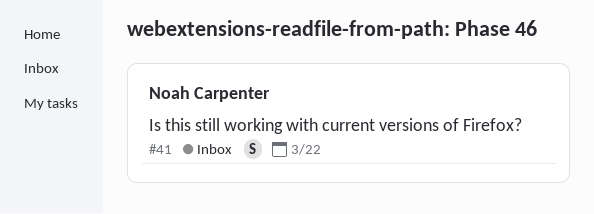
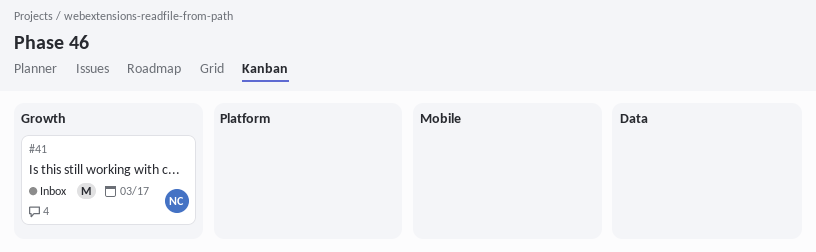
#41, estimate: S -> M
#41, due: Mar 22 -> Mar 17

